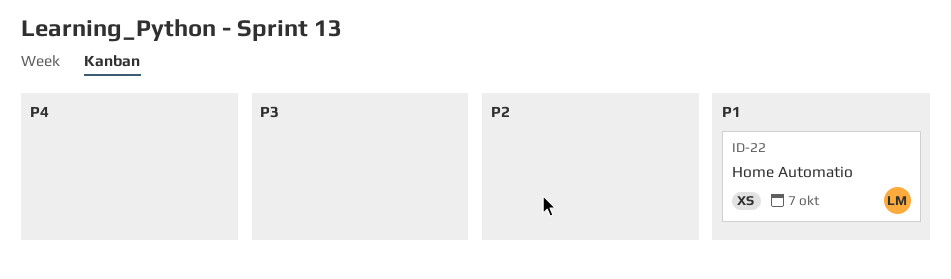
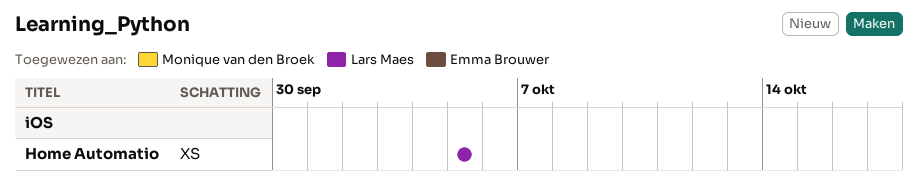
Home Automatio, due: Oct 7 -> Oct 5

